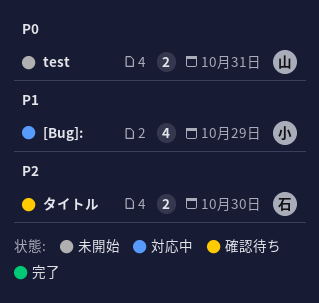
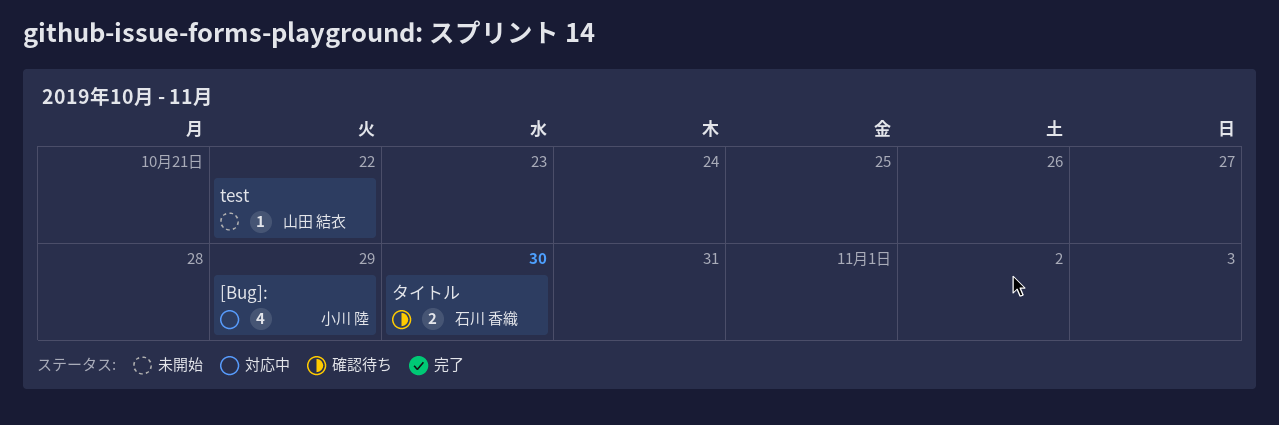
test, estimate: 2 -> 1
test, due: Oct 31 -> Oct 22

